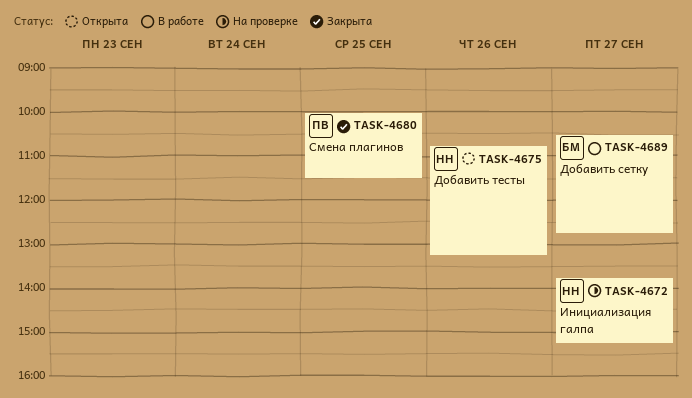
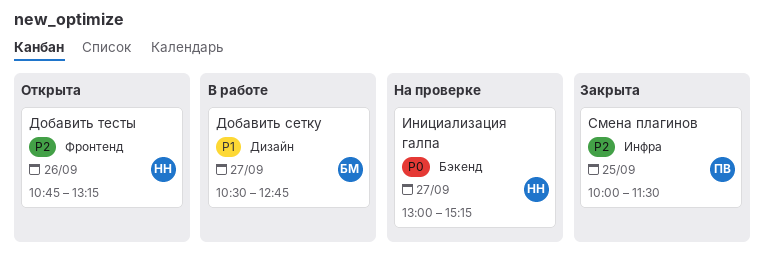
Инициализация галпа, begins: 13:45 -> 13:00

